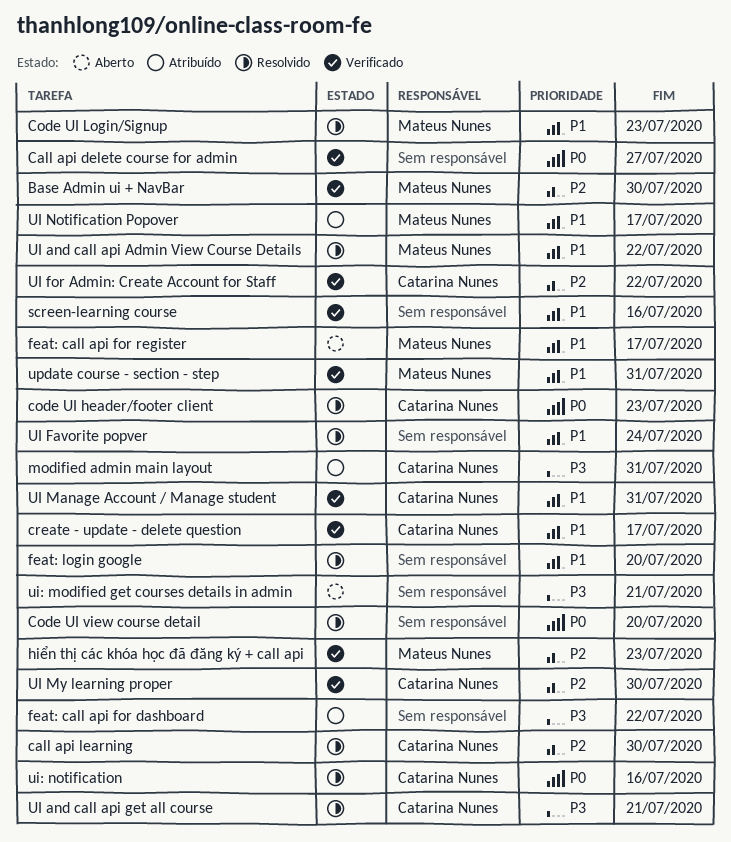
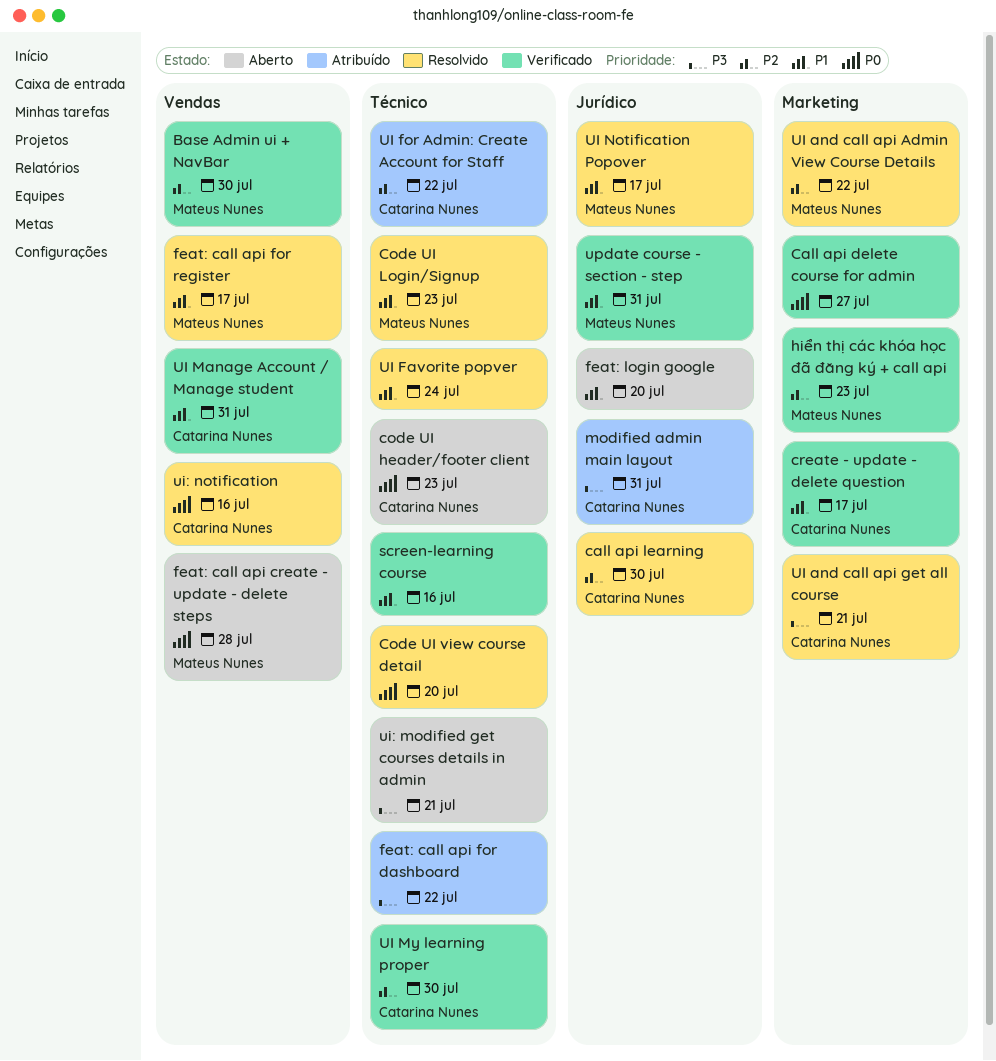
code UI header/footer client, status: Resolvido -> Aberto
feat: call api create - update - delete steps: none -> present
feat: call api for register, status: Aberto -> Resolvido
feat: login google, status: Resolvido -> Aberto
UI and call api Admin View Course Details, priority: P1 -> P2
UI for Admin: Create Account for Staff, status: Verificado -> Atribuído
UI Notification Popover, status: Atribuído -> Resolvido

